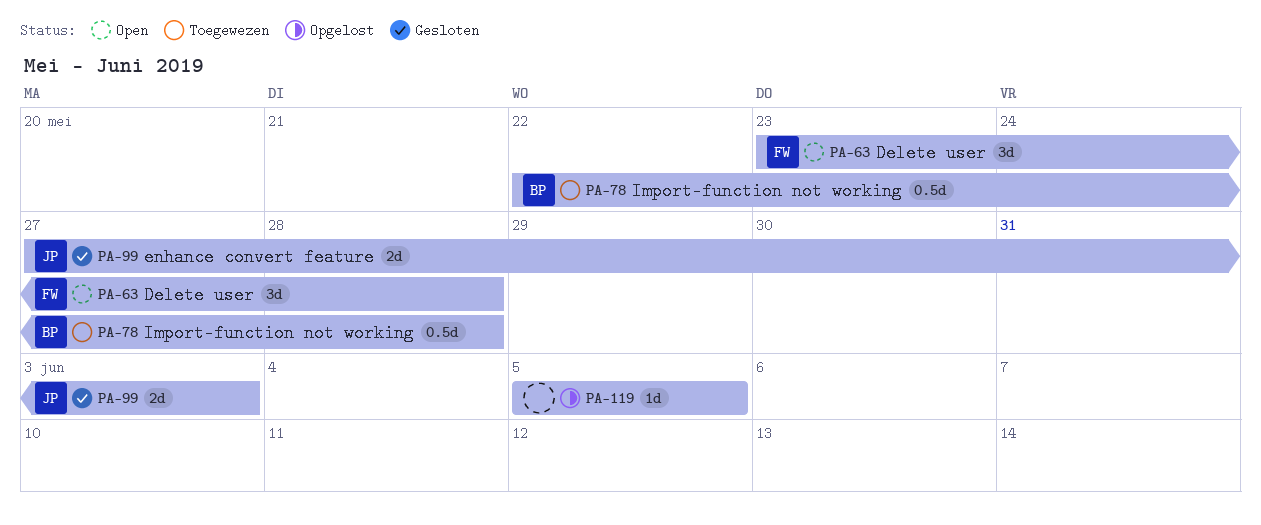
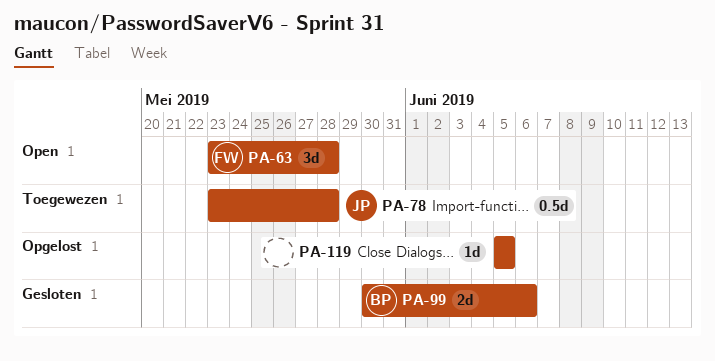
PA-78, owner: BP -> JP
PA-78, start: May 22 -> May 23
PA-99, owner: JP -> BP
PA-99, start: May 27 -> May 30
PA-99, due: Jun 3 -> Jun 6

